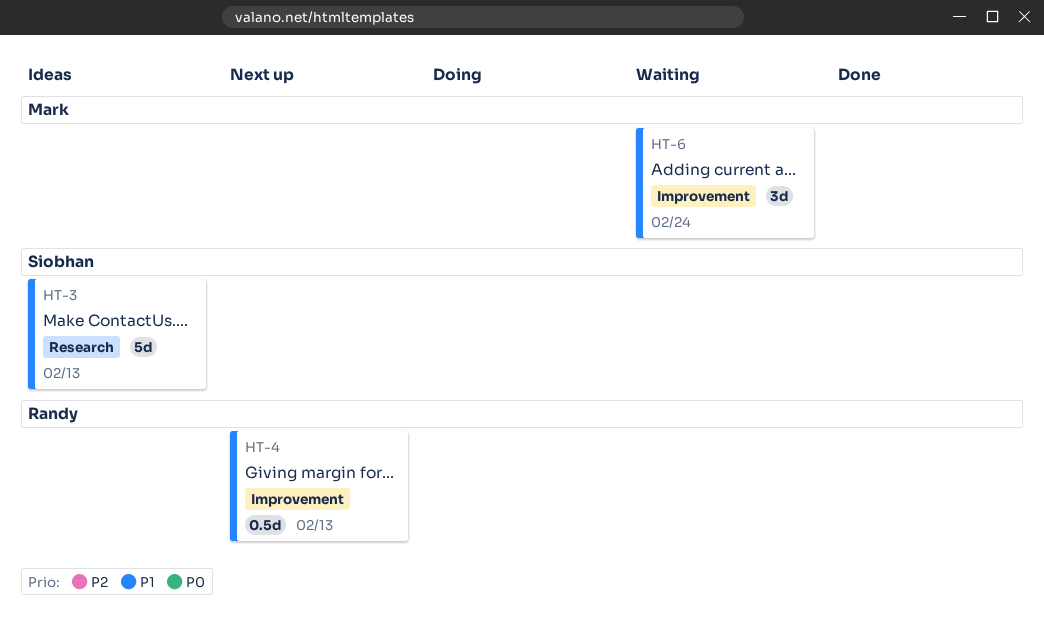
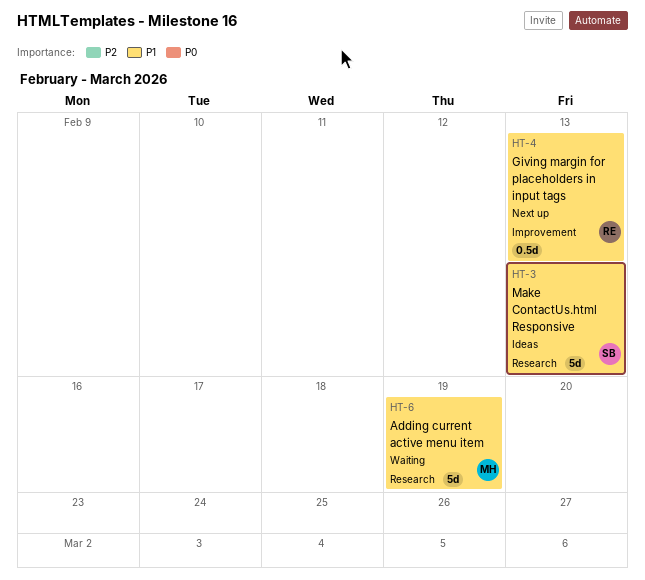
HT-6, label: Improvement -> Research
HT-6, estimate: 3d -> 5d
HT-6, due: Feb 24 -> Feb 19

